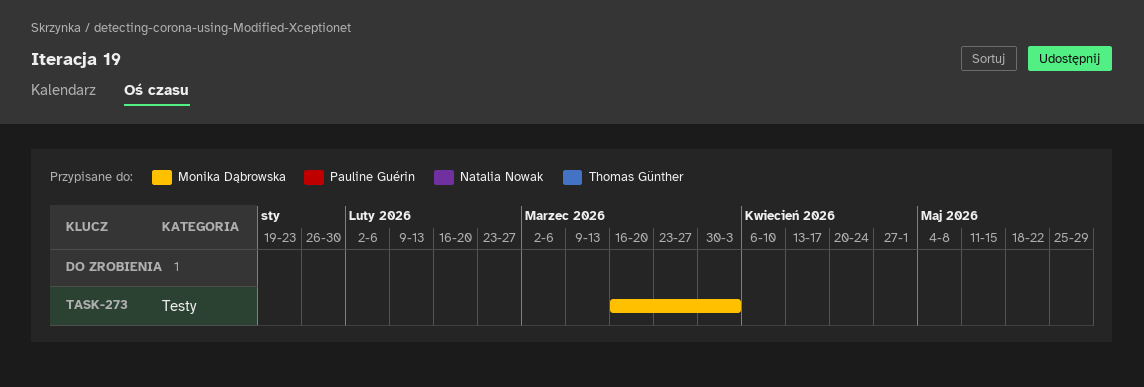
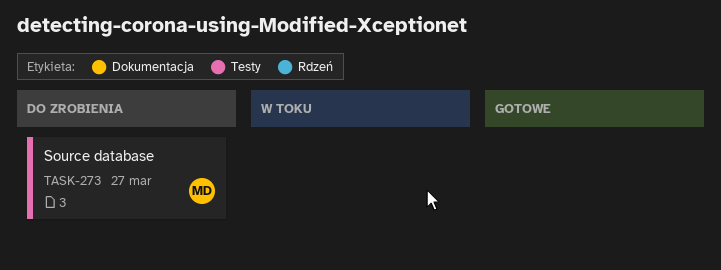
TASK-273, due: Apr 3 -> Mar 27

